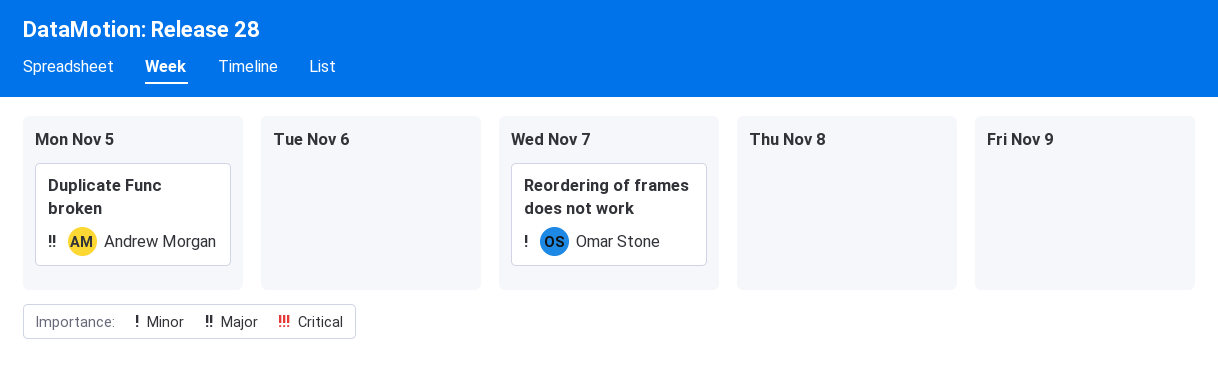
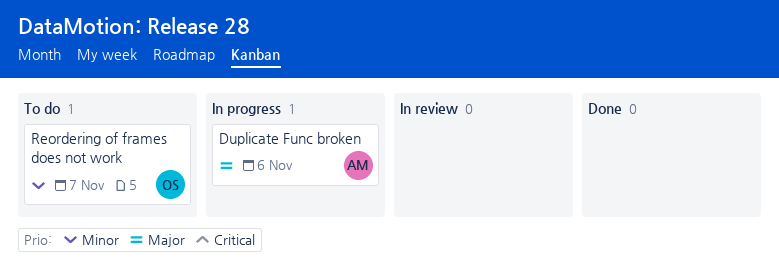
Duplicate Func broken, due: Nov 5 -> Nov 6

